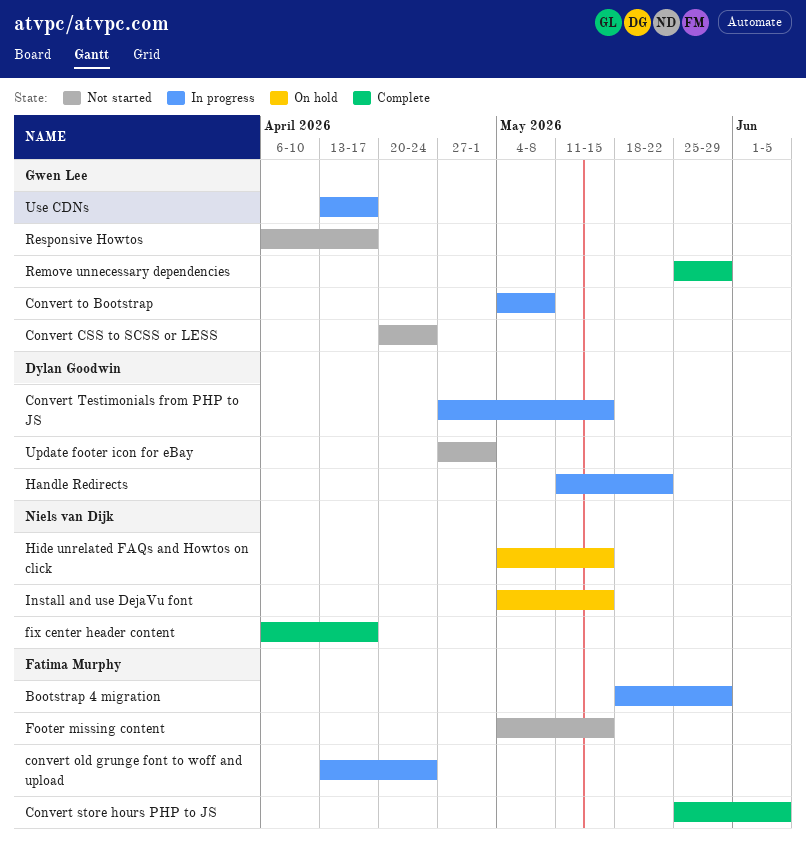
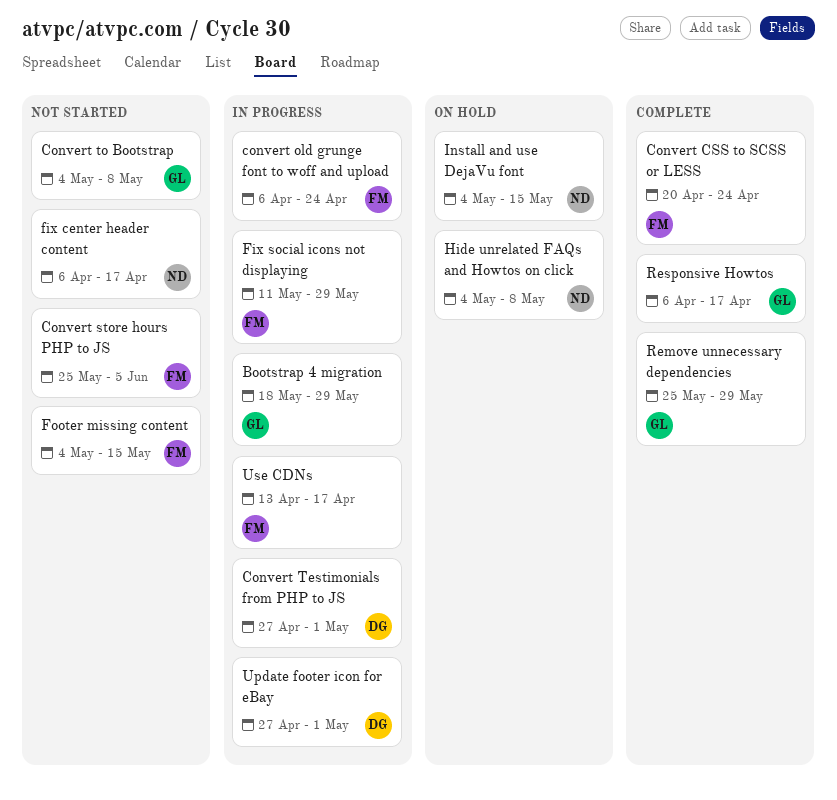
Bootstrap 4 migration, owner: Fatima Murphy -> Gwen Lee
Convert CSS to SCSS or LESS, status: Not started -> Complete
Convert CSS to SCSS or LESS, owner: Gwen Lee -> Fatima Murphy
convert old grunge font to woff and upload, start: Apr 13 -> Apr 6
Convert store hours PHP to JS, status: Complete -> Not started
Convert Testimonials from PHP to JS, due: May 15 -> May 1
Convert to Bootstrap, status: In progress -> Not started
fix center header content, status: Complete -> Not started
Fix social icons not displaying: none -> present
Handle Redirects: present -> none
Hide unrelated FAQs and Howtos on click, due: May 15 -> May 8
Responsive Howtos, status: Not started -> Complete
Update footer icon for eBay, status: Not started -> In progress
Use CDNs, owner: Gwen Lee -> Fatima Murphy

